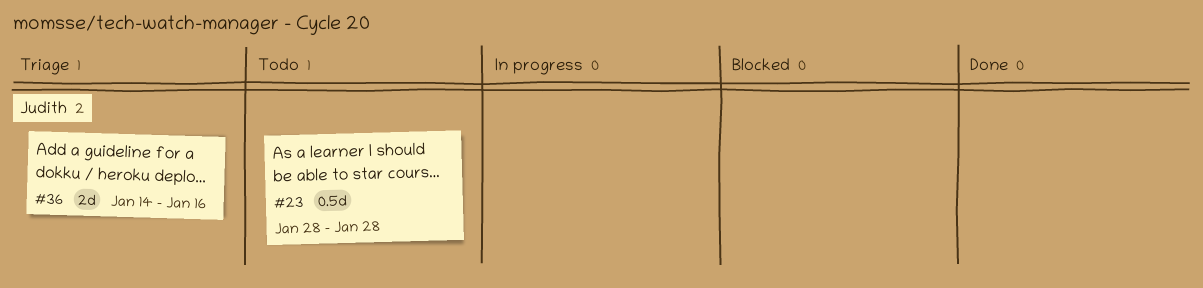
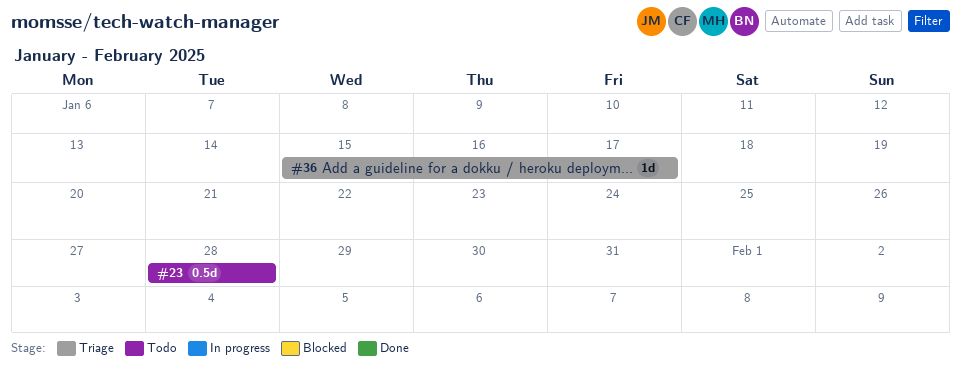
#36, estimate: 2d -> 1d
#36, start: Jan 14 -> Jan 15
#36, due: Jan 16 -> Jan 17

